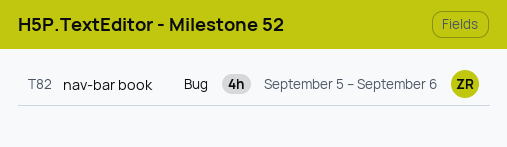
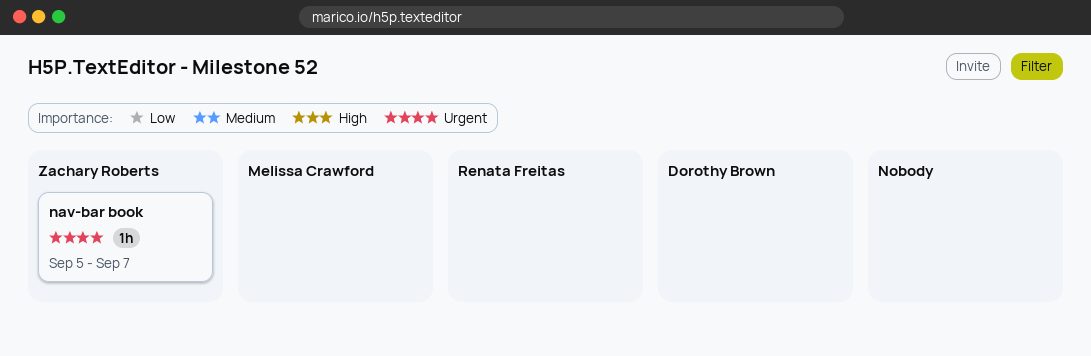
nav-bar book, estimate: 4h -> 1h
nav-bar book, due: Sep 6 -> Sep 7

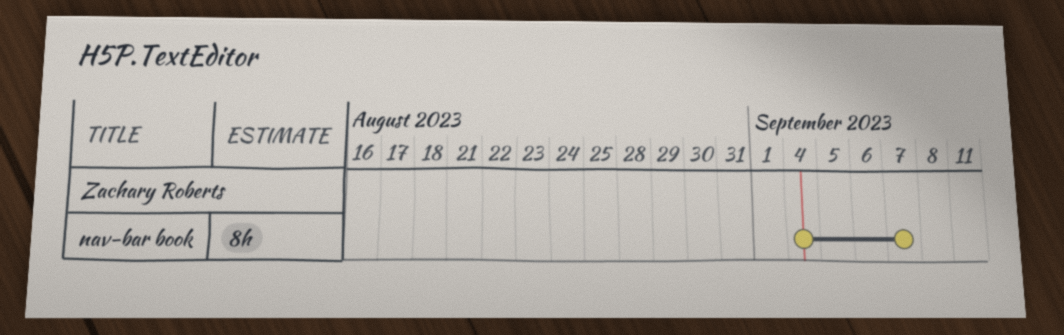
nav-bar book, estimate: 1h -> 8h
nav-bar book, start: Sep 5 -> Sep 4

